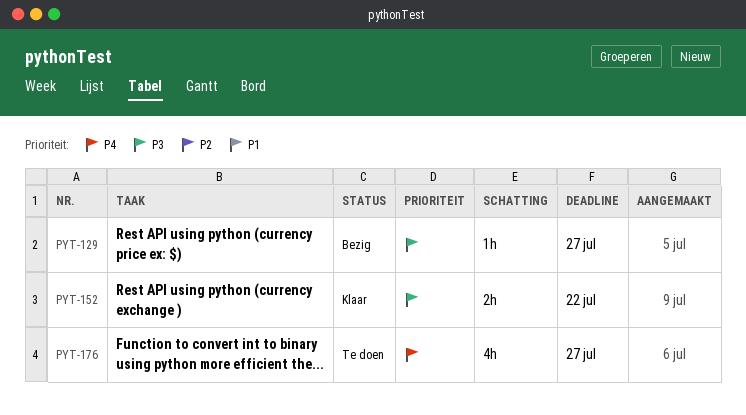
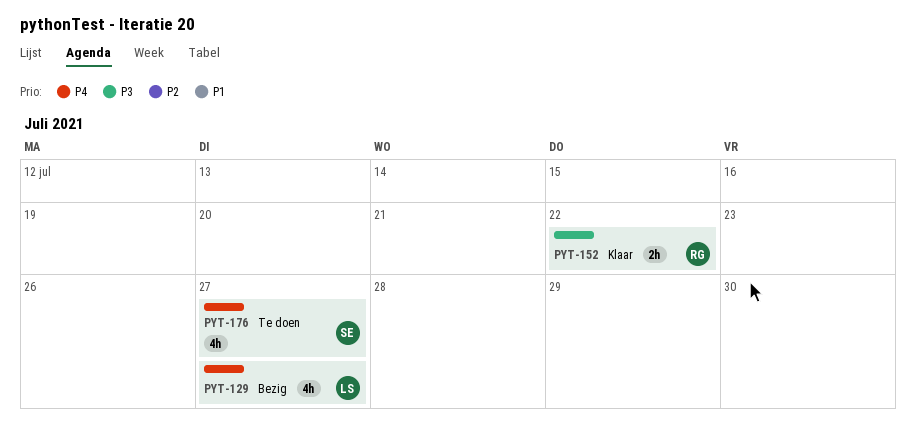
PYT-129, priority: P3 -> P4
PYT-129, estimate: 1h -> 4h

